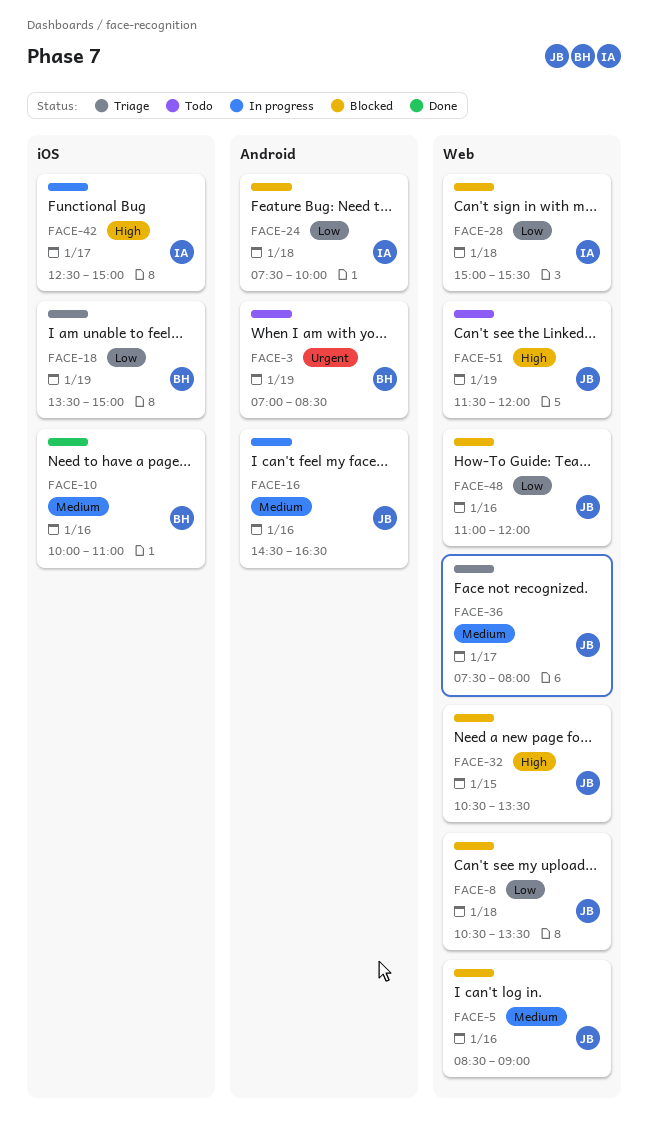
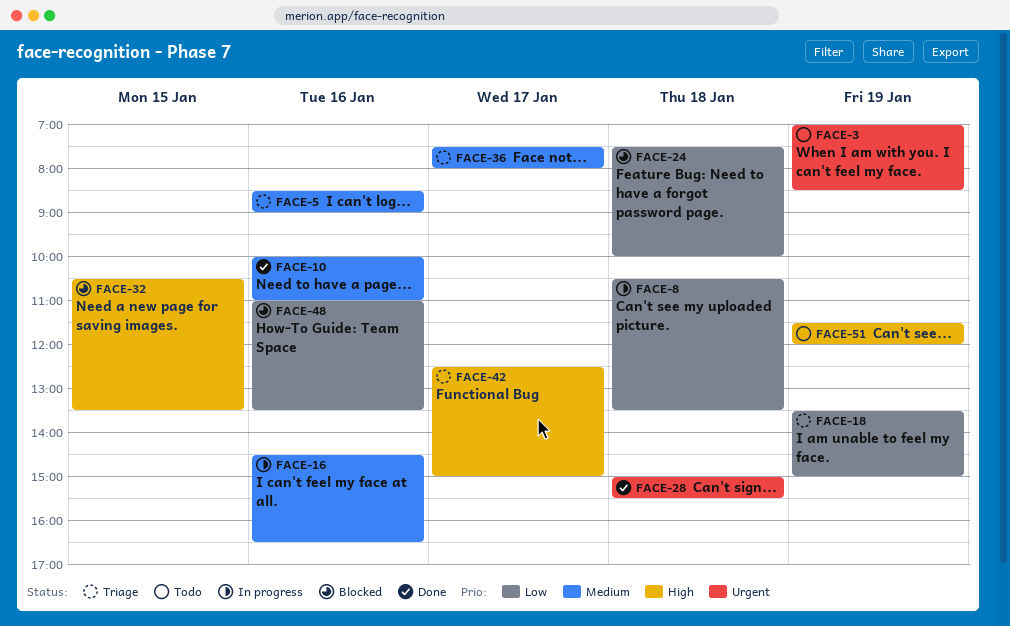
FACE-5, status: Blocked -> Triage
FACE-8, status: Blocked -> In progress
FACE-28, status: Blocked -> Done
FACE-28, priority: Low -> Urgent
FACE-42, status: In progress -> Triage
FACE-48, ends: 12:00 -> 13:30

